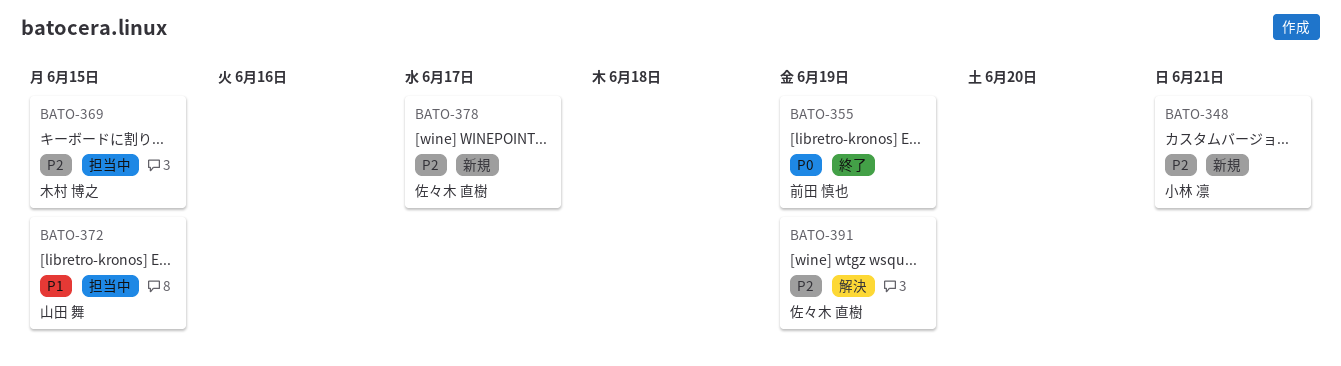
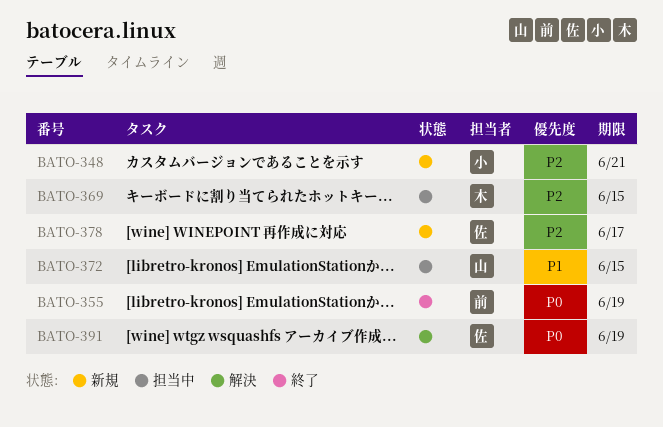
BATO-391, priority: P2 -> P0

